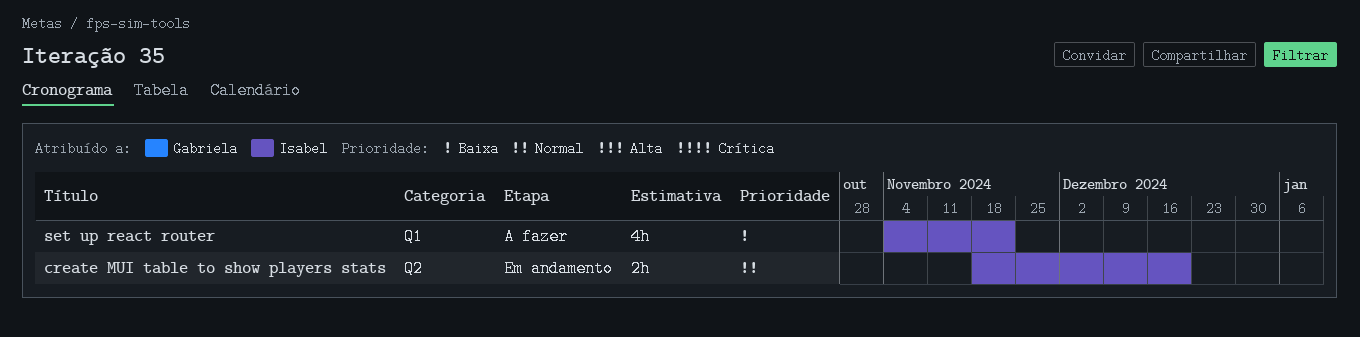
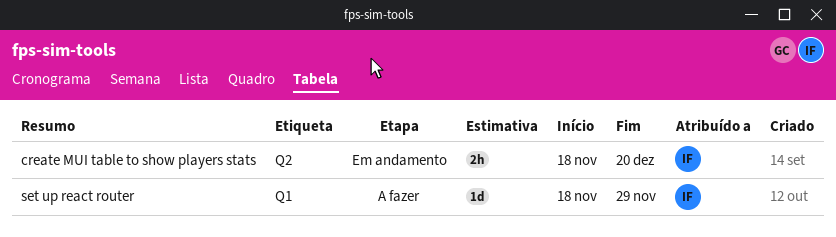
set up react router, estimate: 4h -> 1d
set up react router, start: Nov 4 -> Nov 18
set up react router, due: Nov 22 -> Nov 29

